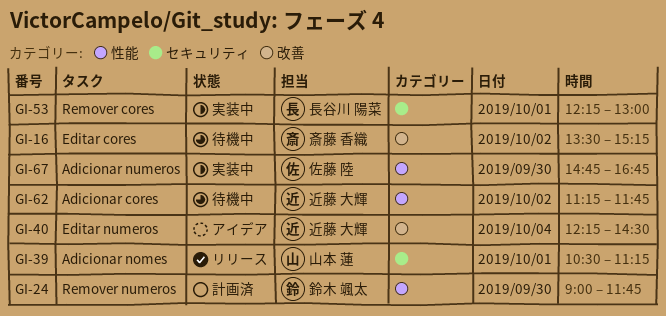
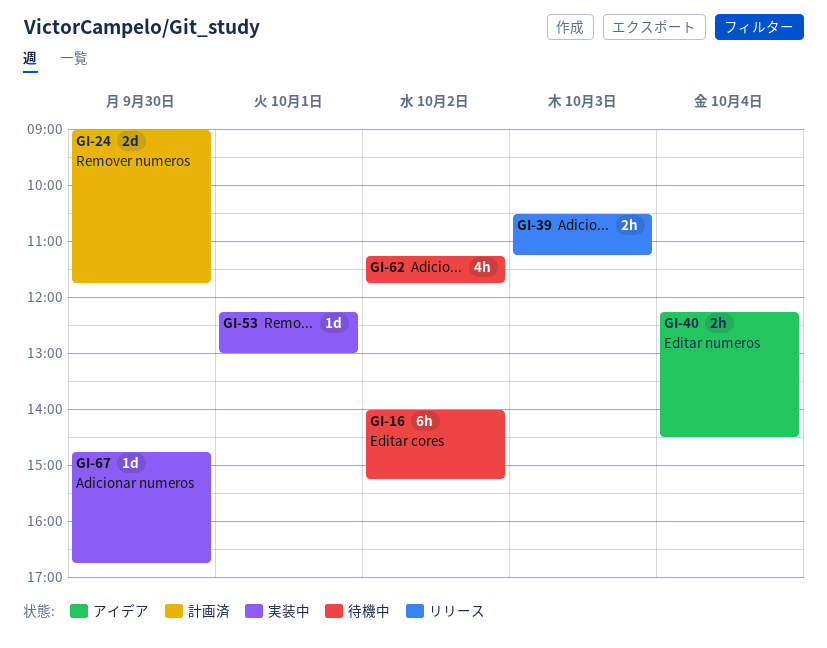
GI-16, begins: 13:30 -> 14:00
GI-39, day: Oct 1 -> Oct 3

